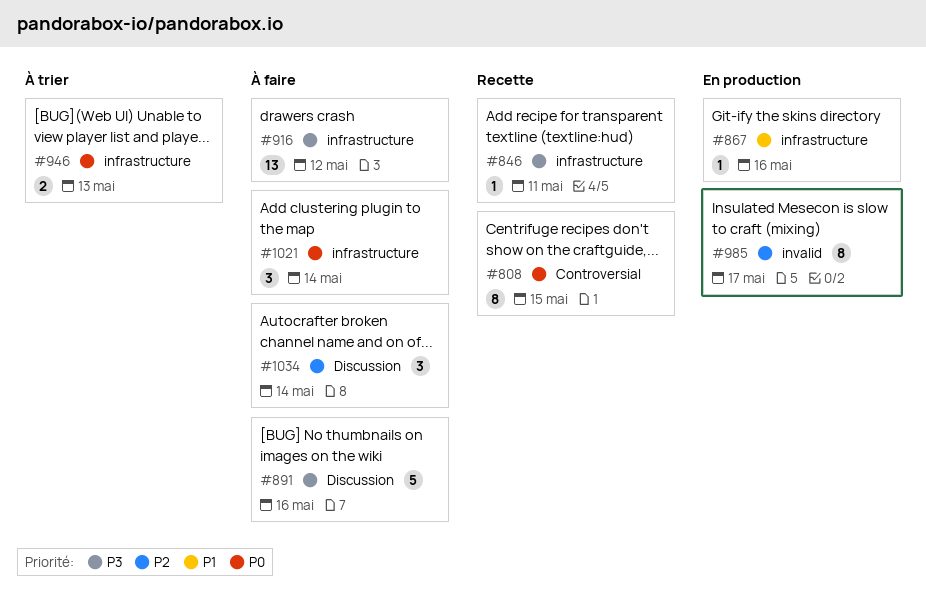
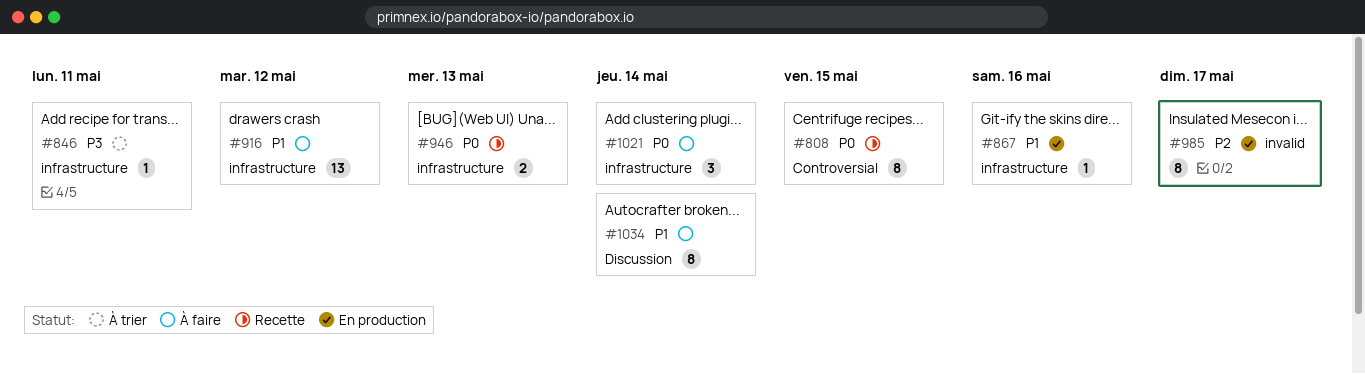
#846, status: Recette -> À trier
#891: present -> none
#916, priority: P3 -> P1
#946, status: À trier -> Recette
#1034, priority: P2 -> P1
#1034, estimate: 3 -> 8

